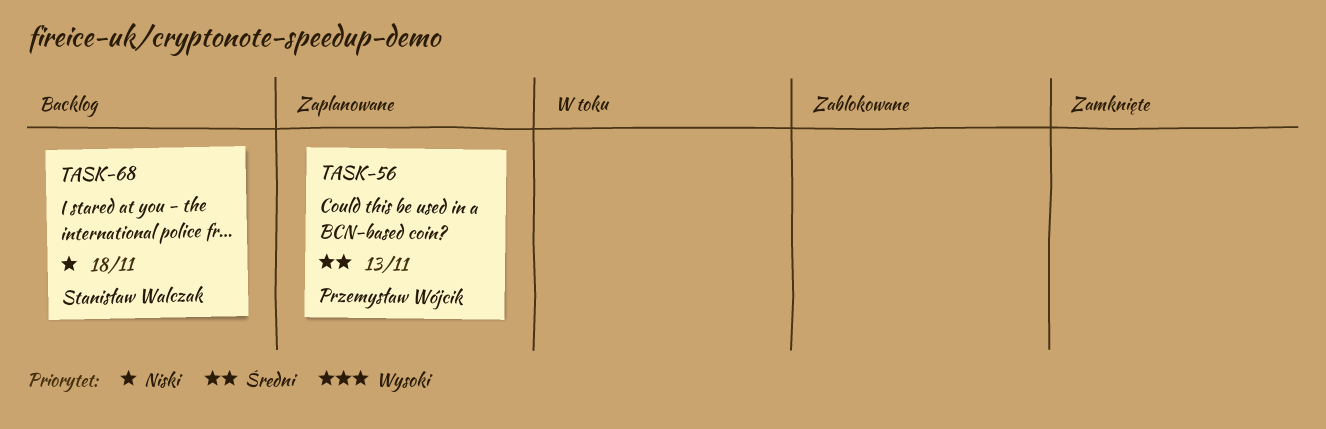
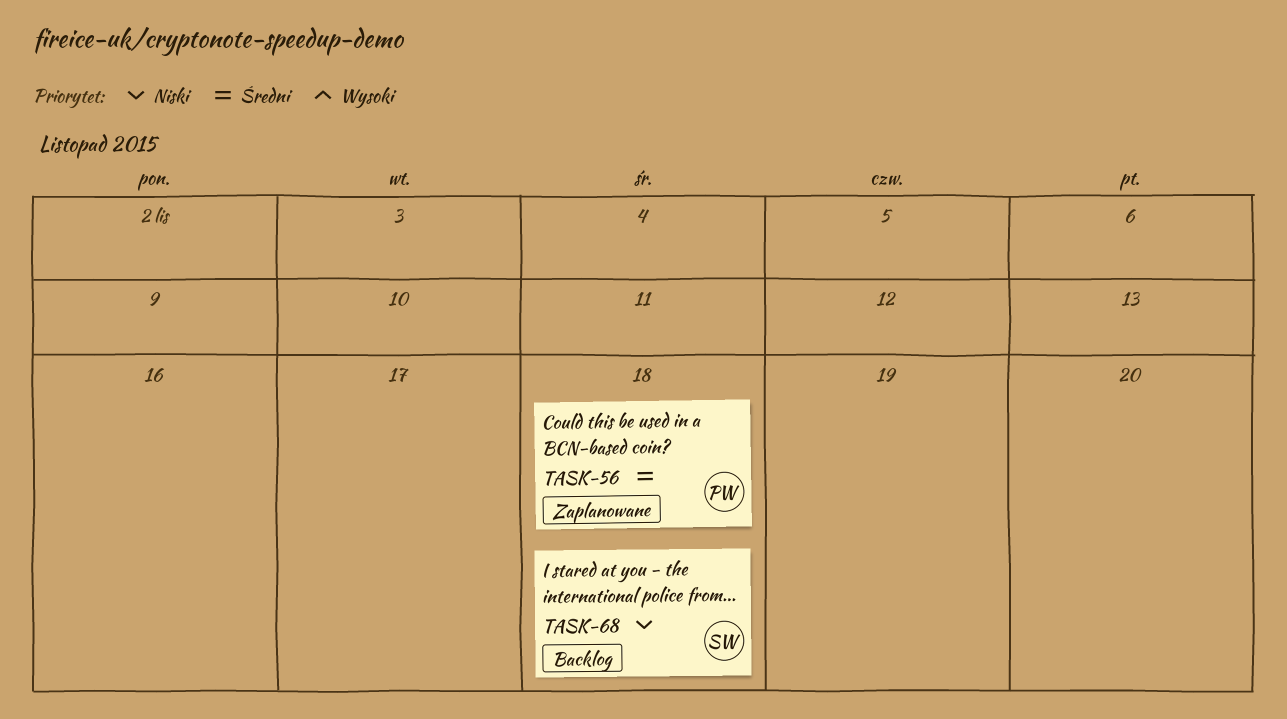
TASK-56, due: Nov 13 -> Nov 18

